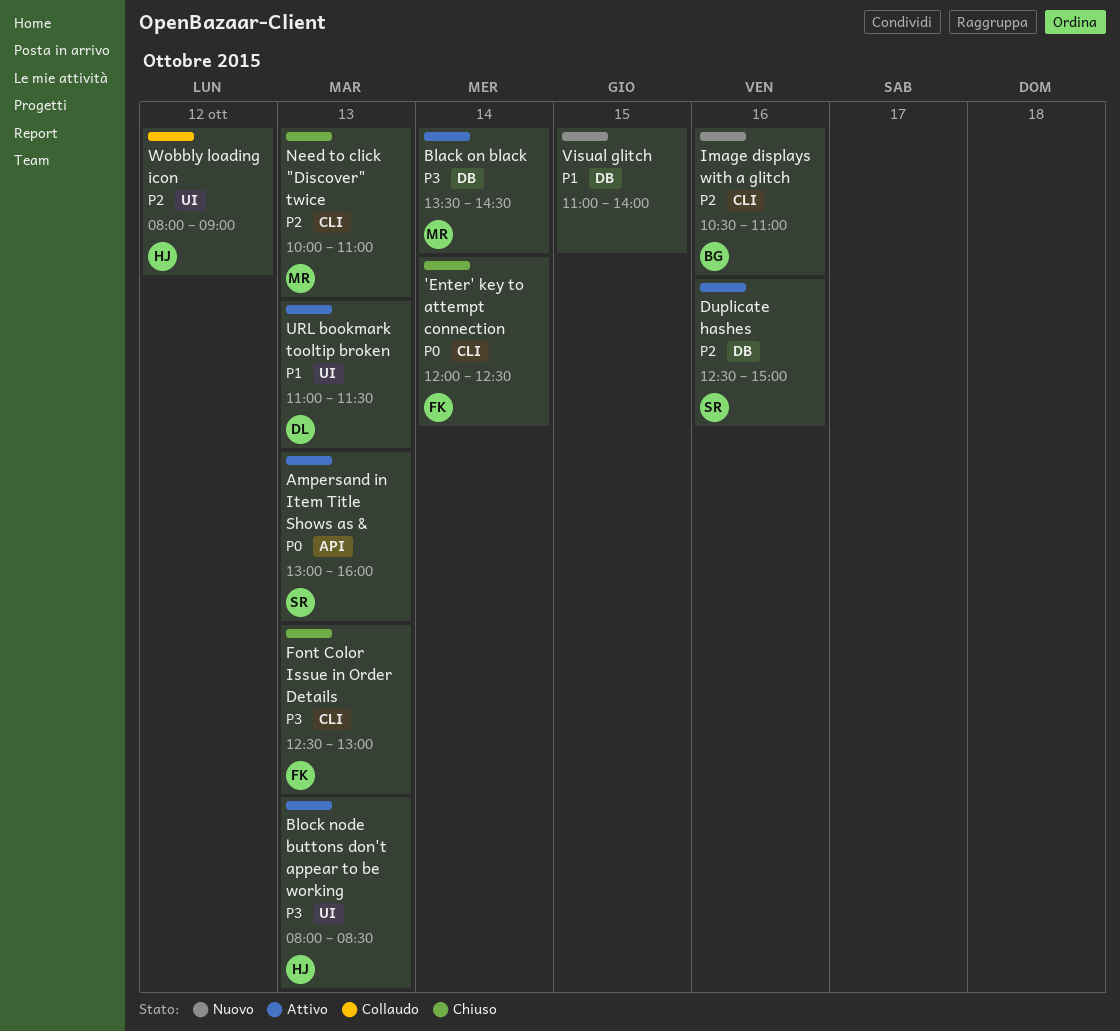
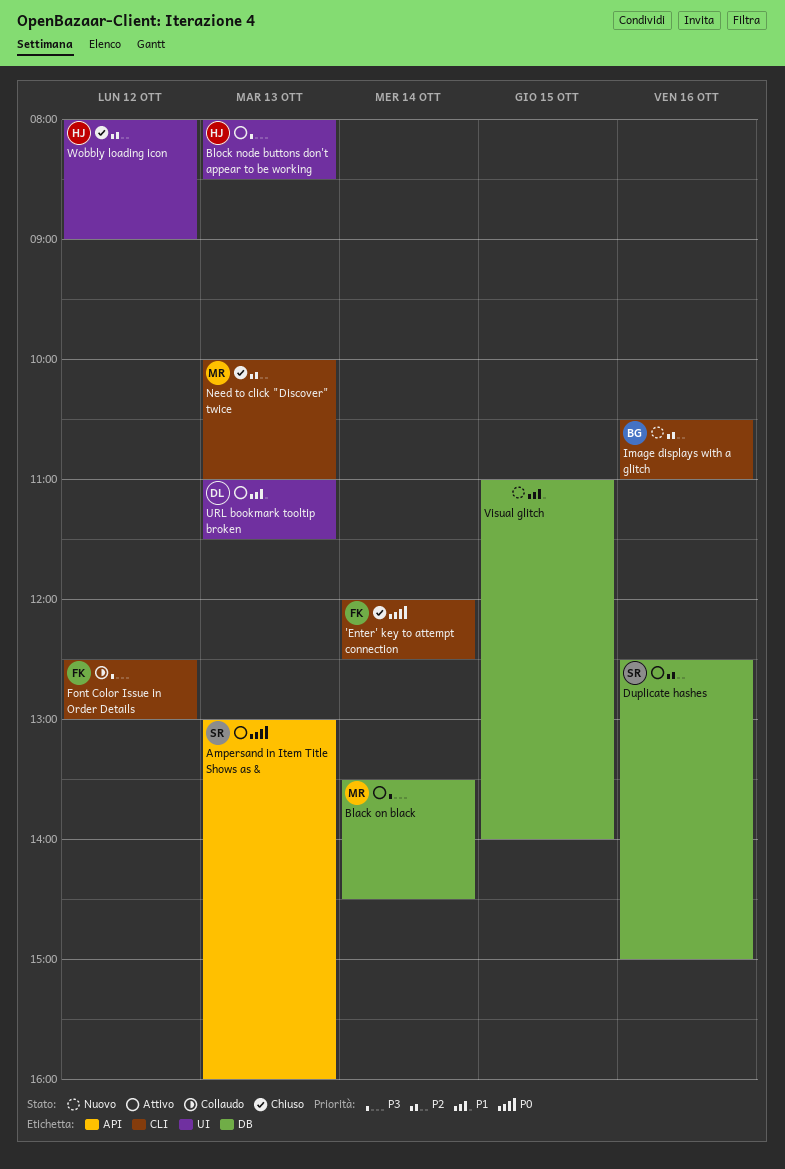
Font Color Issue in Order Details, status: Chiuso -> Collaudo
Font Color Issue in Order Details, day: Oct 13 -> Oct 12
Wobbly loading icon, status: Collaudo -> Chiuso

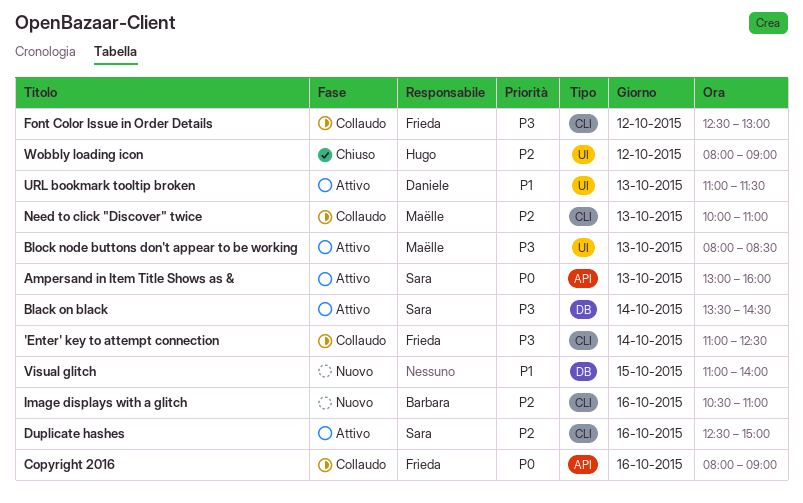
'Enter' key to attempt connection, status: Chiuso -> Collaudo
'Enter' key to attempt connection, priority: P0 -> P3
'Enter' key to attempt connection, begins: 12:00 -> 11:00
Black on black, owner: Maëlle -> Sara
Block node buttons don't appear to be working, owner: Hugo -> Maëlle
Copyright 2016: none -> present
Duplicate hashes, label: DB -> CLI
Need to click "Discover" twice, status: Chiuso -> Collaudo

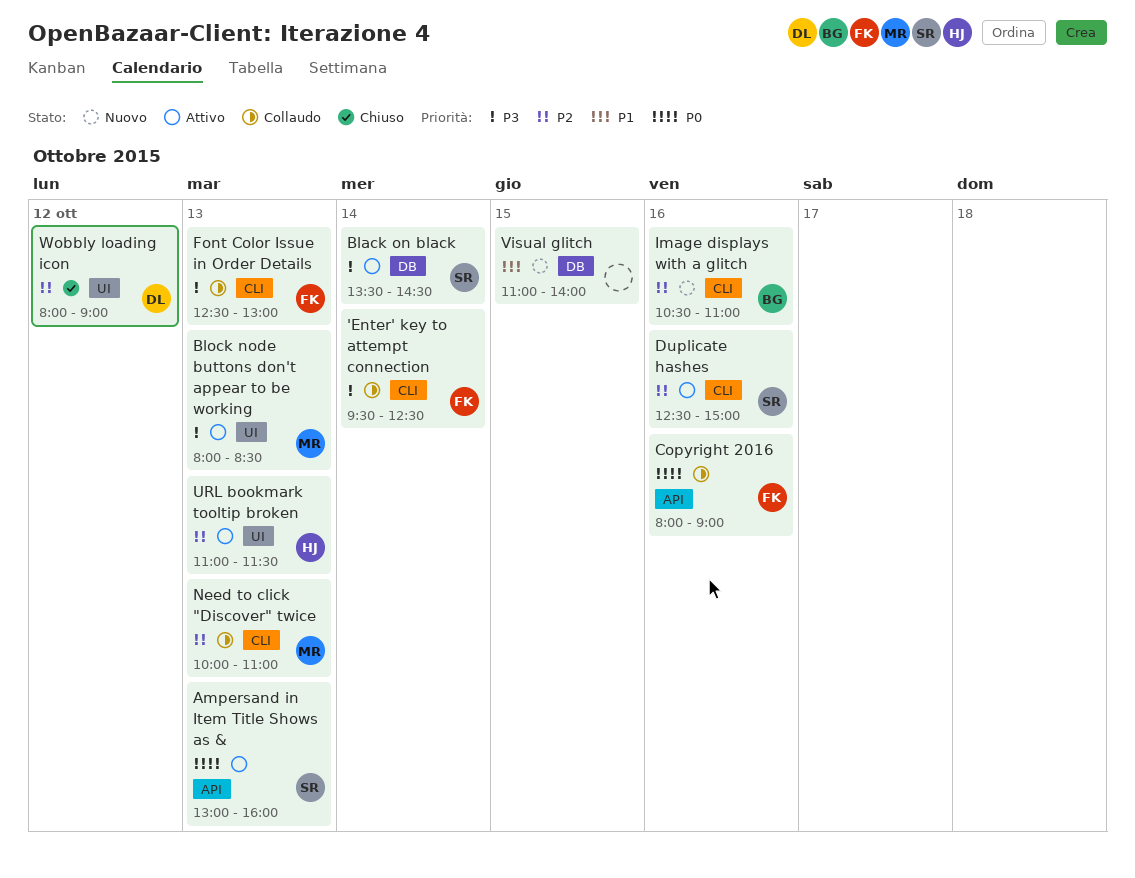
'Enter' key to attempt connection, begins: 11:00 -> 09:30
Font Color Issue in Order Details, day: Oct 12 -> Oct 13
URL bookmark tooltip broken, owner: Daniele -> Hugo
URL bookmark tooltip broken, priority: P1 -> P2
Wobbly loading icon, owner: Hugo -> Daniele

